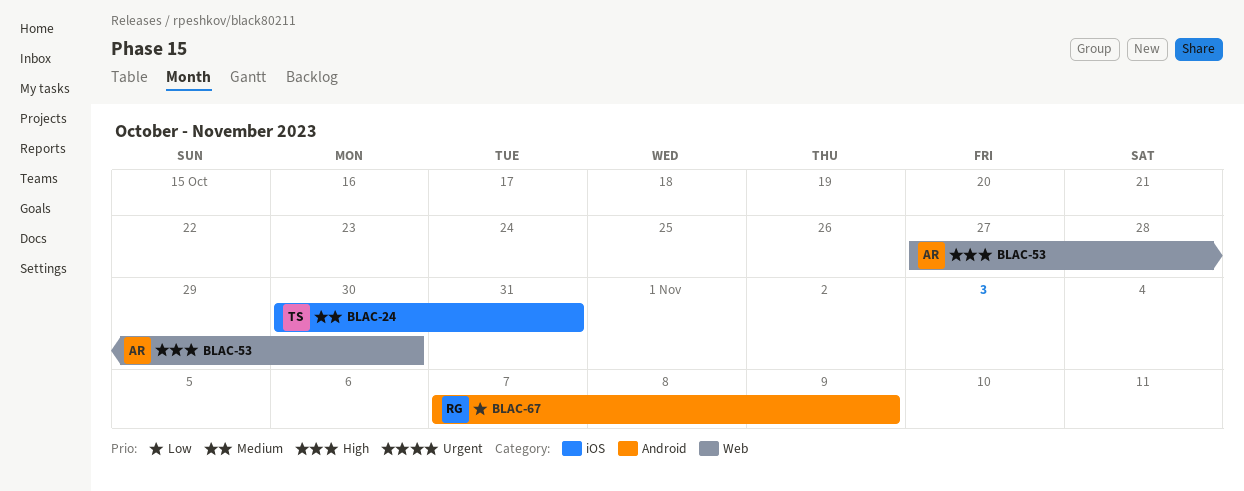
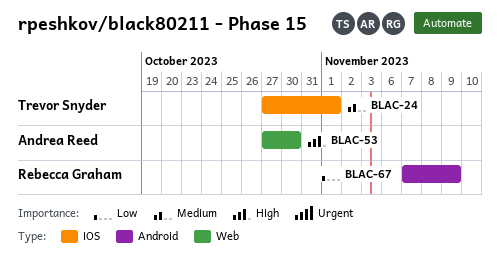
BLAC-24, start: Oct 30 -> Oct 27
BLAC-24, due: Oct 31 -> Nov 1

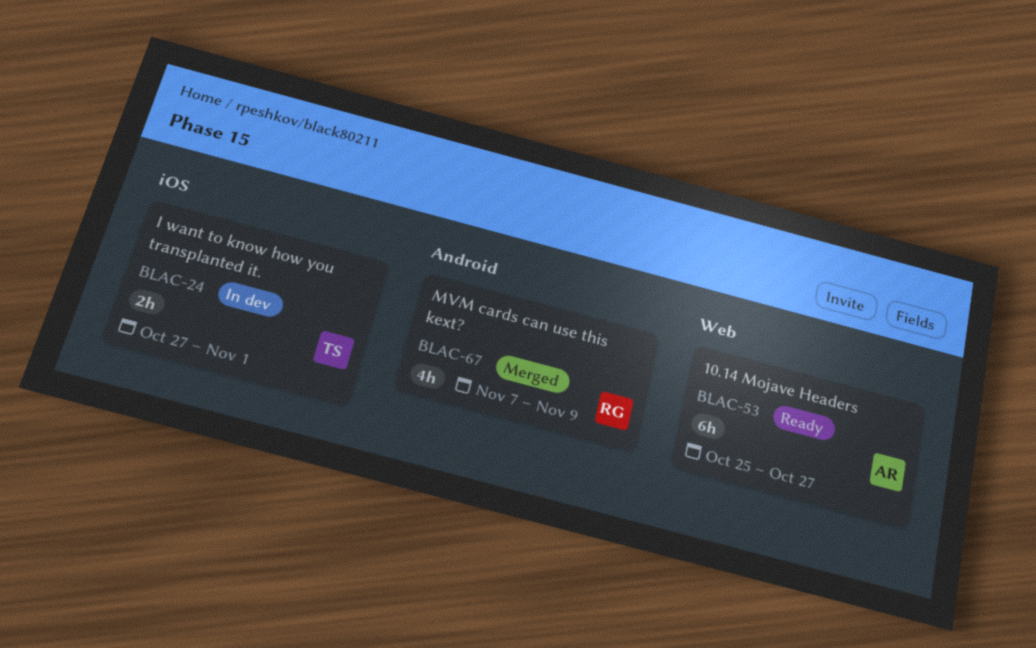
BLAC-53, start: Oct 27 -> Oct 25
BLAC-53, due: Oct 30 -> Oct 27

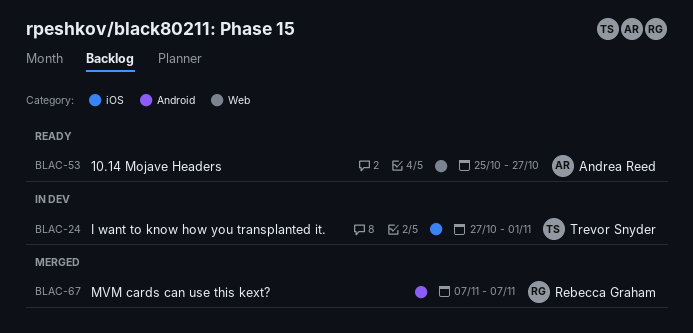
BLAC-67, due: Nov 9 -> Nov 7

